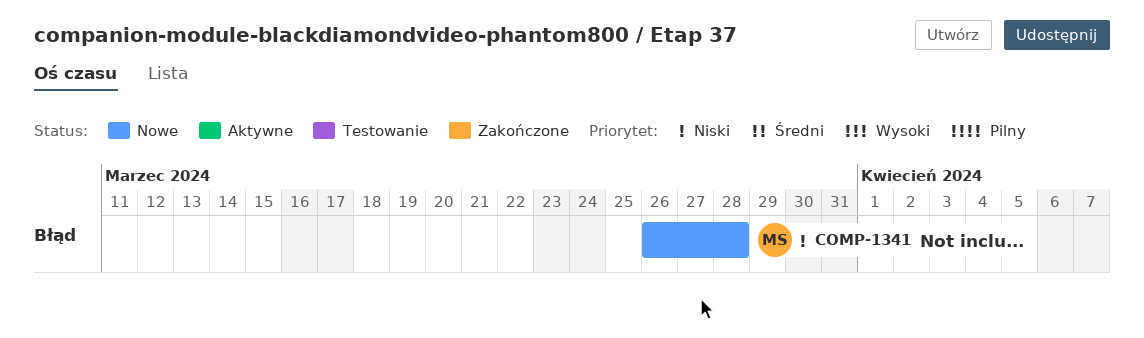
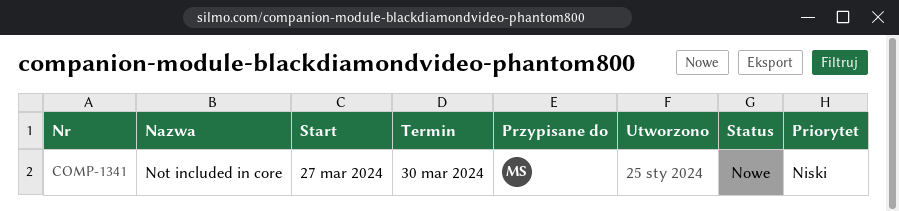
COMP-1341, start: Mar 26 -> Mar 27
COMP-1341, due: Mar 28 -> Mar 30

